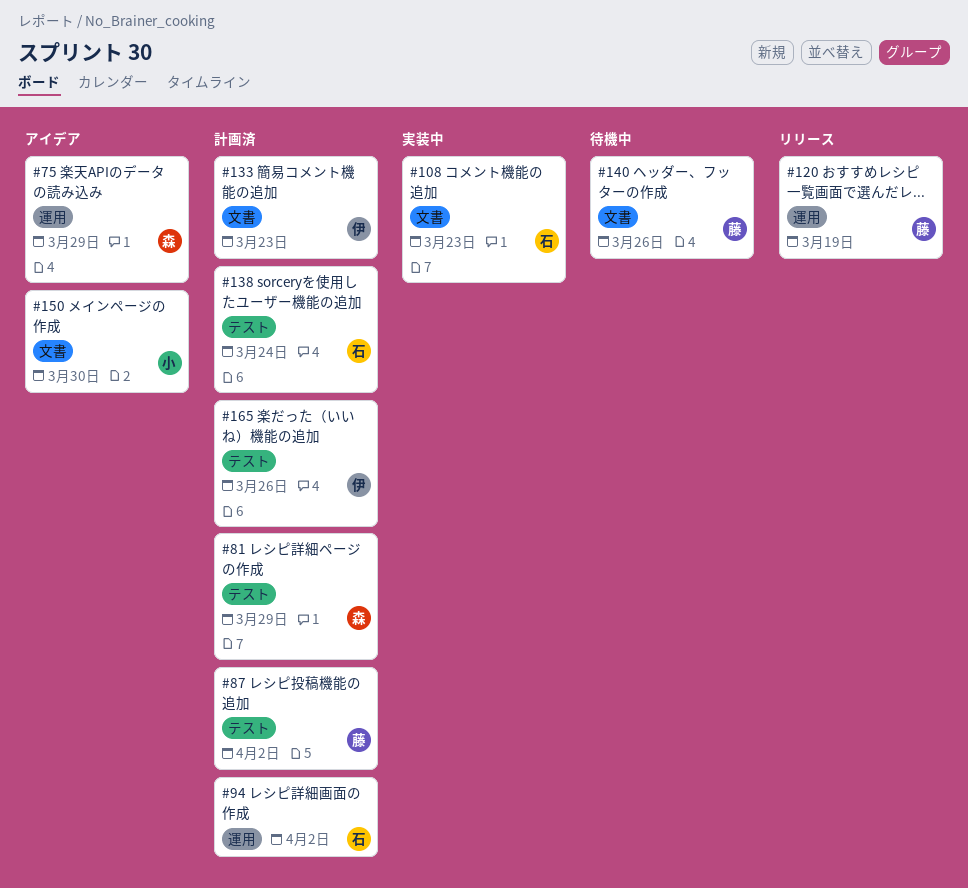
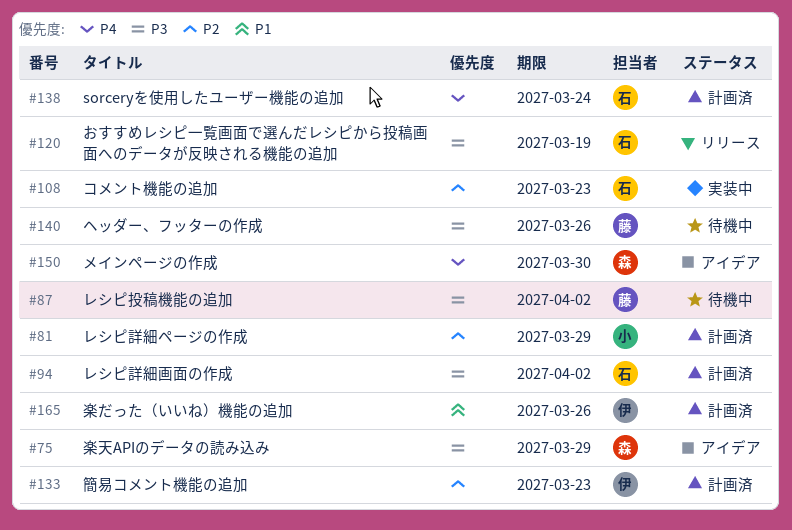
#81, owner: 森 -> 小
#87, status: 計画済 -> 待機中
#120, owner: 藤 -> 石
#150, owner: 小 -> 森

